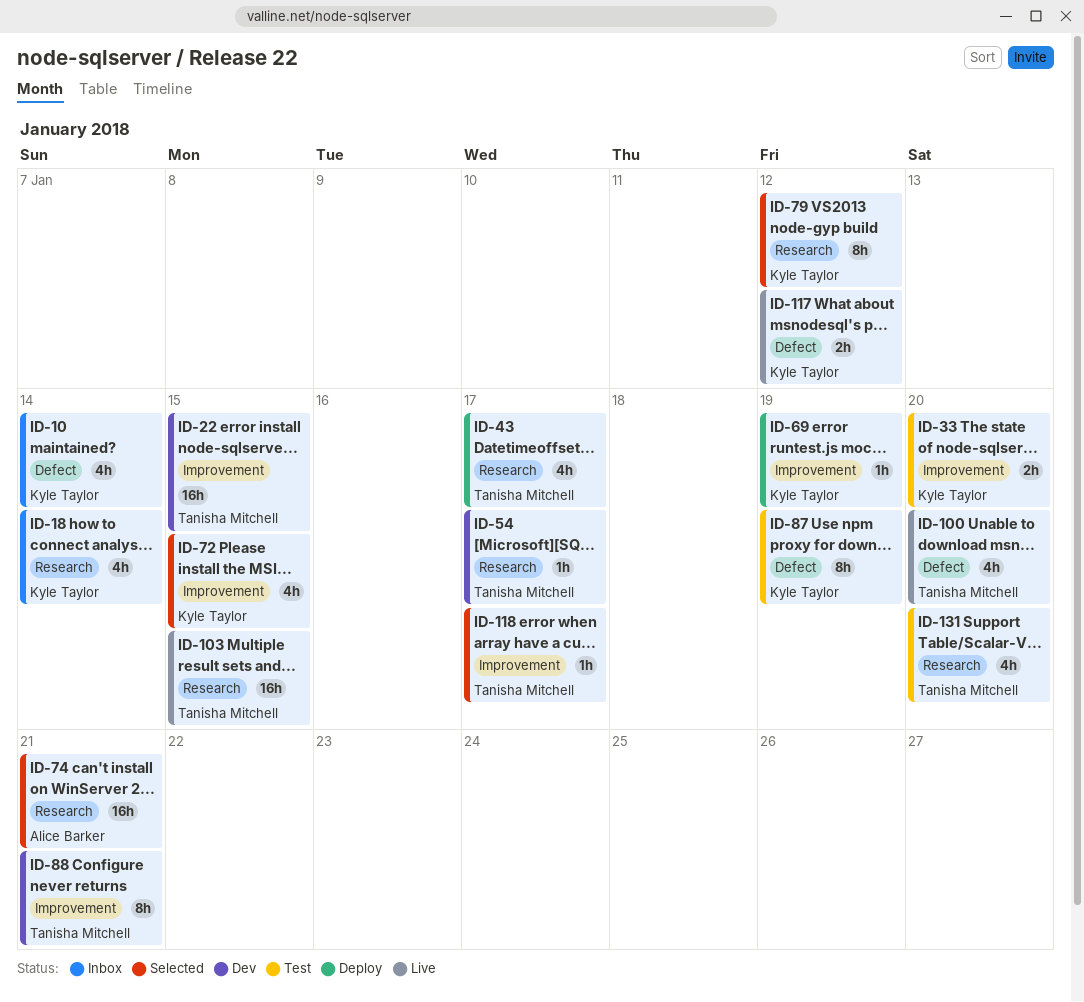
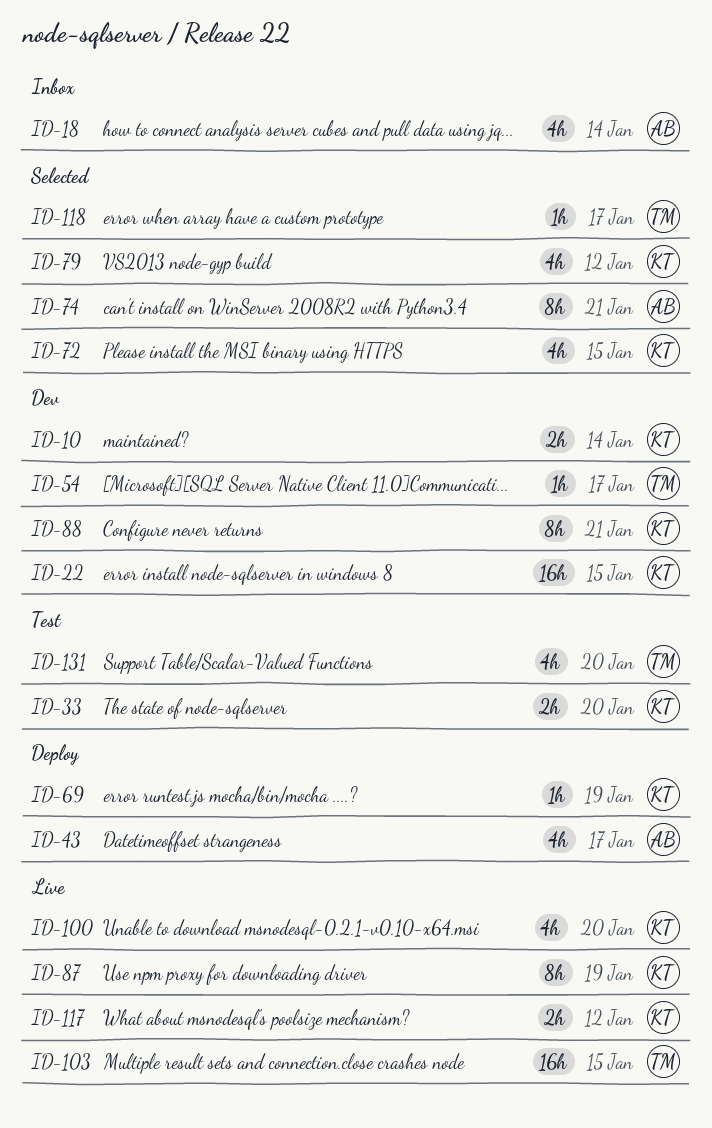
ID-10, status: Inbox -> Dev
ID-10, estimate: 4h -> 2h
ID-18, owner: Kyle Taylor -> Alice Barker
ID-22, owner: Tanisha Mitchell -> Kyle Taylor
ID-43, owner: Tanisha Mitchell -> Alice Barker
ID-74, estimate: 16h -> 8h
ID-79, estimate: 8h -> 4h
ID-87, status: Test -> Live
ID-88, owner: Tanisha Mitchell -> Kyle Taylor
ID-100, owner: Tanisha Mitchell -> Kyle Taylor

